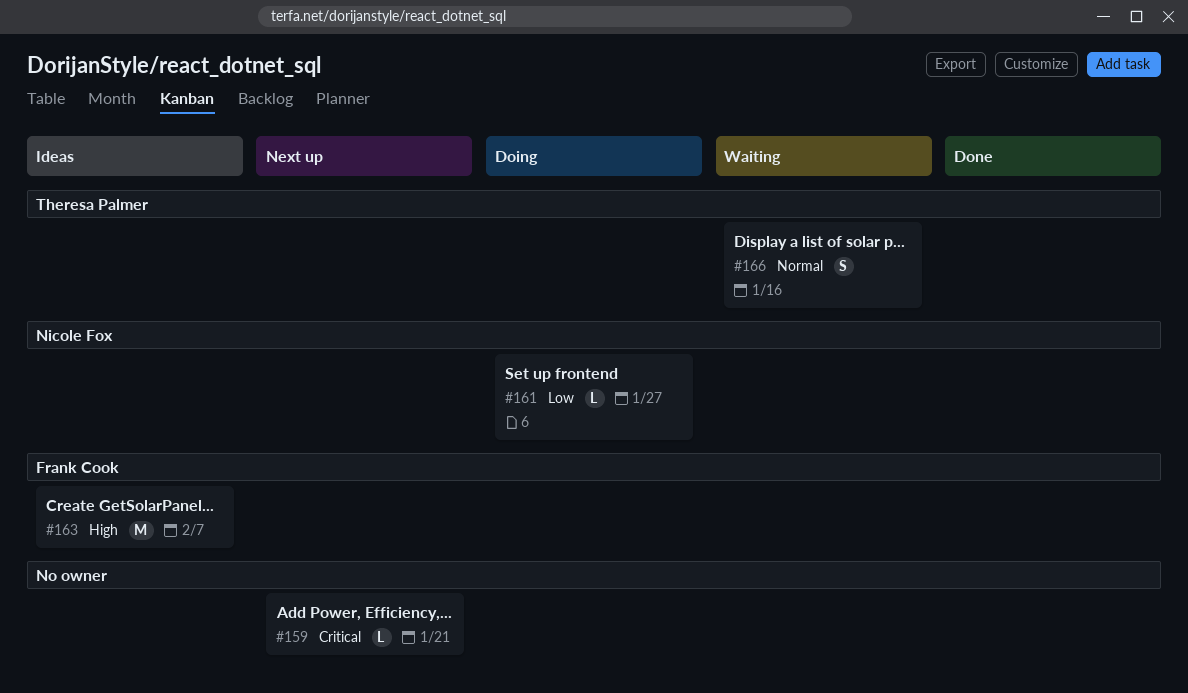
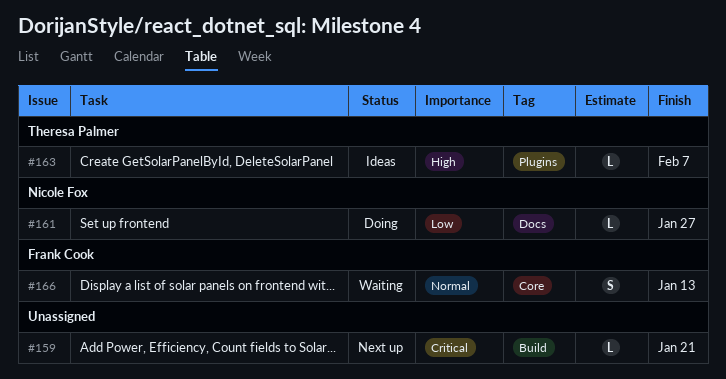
#163, owner: Frank Cook -> Theresa Palmer
#163, estimate: M -> L
#166, owner: Theresa Palmer -> Frank Cook
#166, due: Jan 16 -> Jan 13

